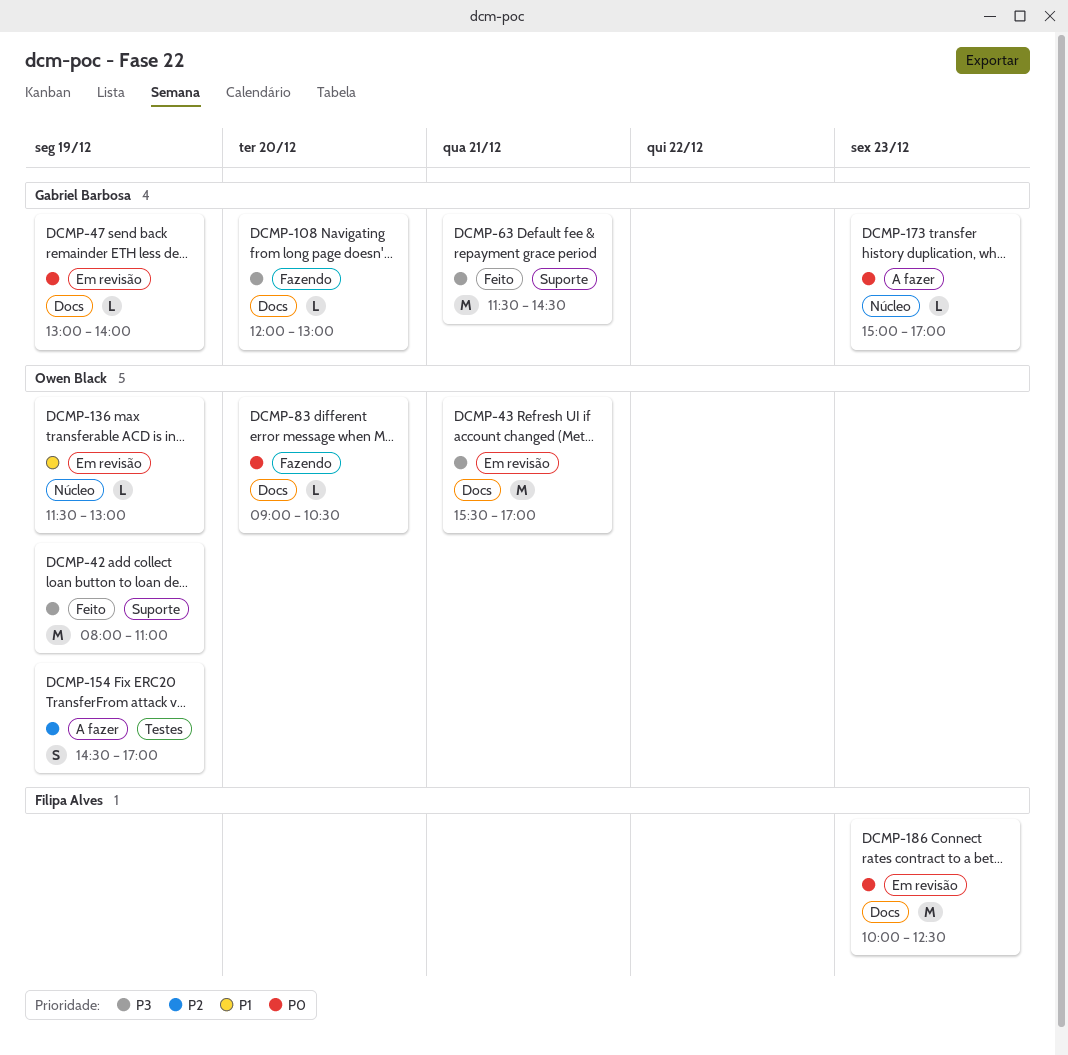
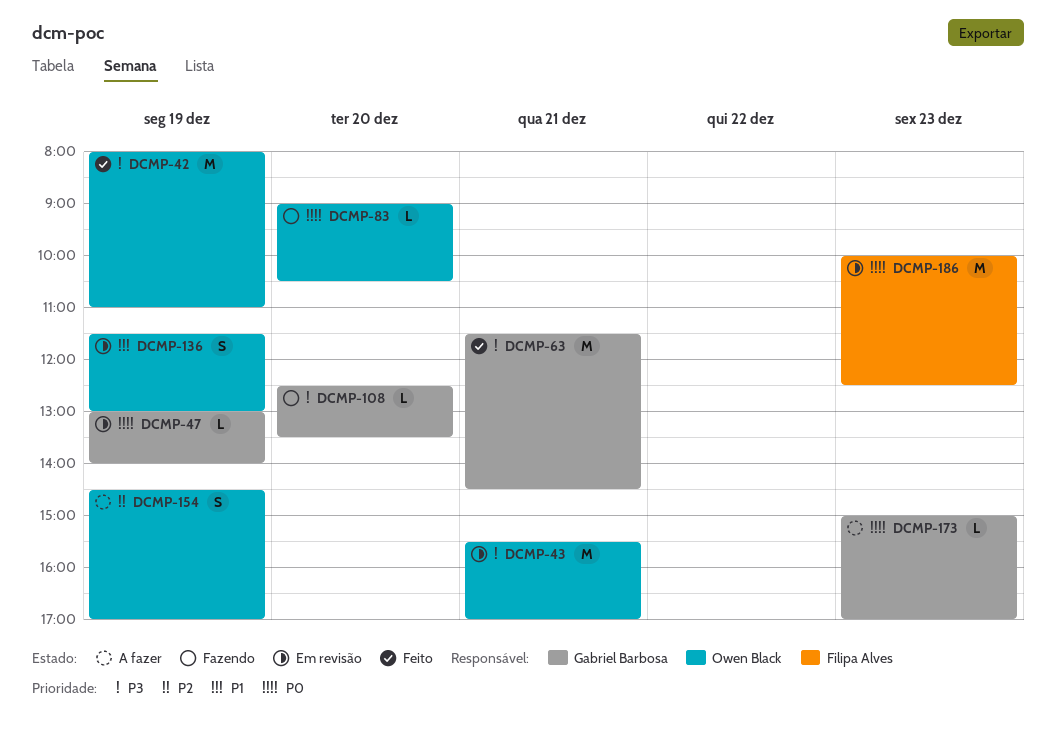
DCMP-108, begins: 12:00 -> 12:30
DCMP-108, ends: 13:00 -> 13:30
DCMP-136, estimate: L -> S

